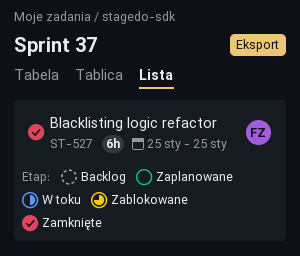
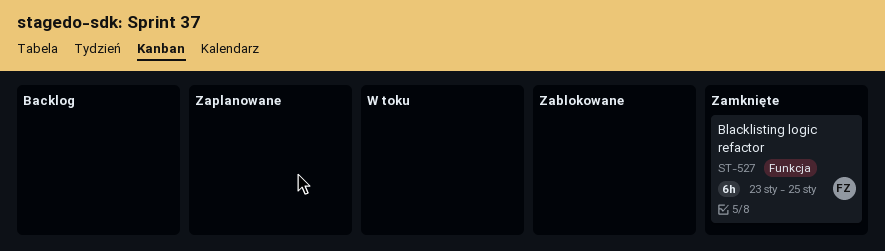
ST-527, start: Jan 25 -> Jan 23

